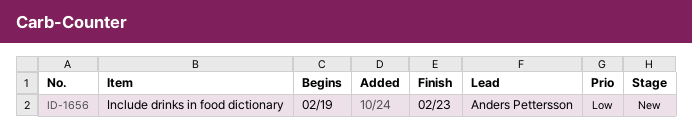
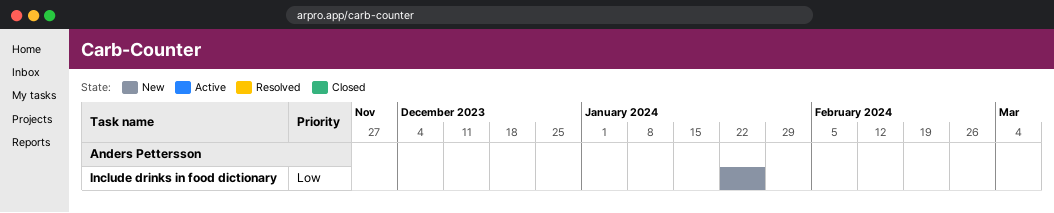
Include drinks in food dictionary, start: Feb 19 -> Jan 22
Include drinks in food dictionary, due: Feb 23 -> Jan 26

